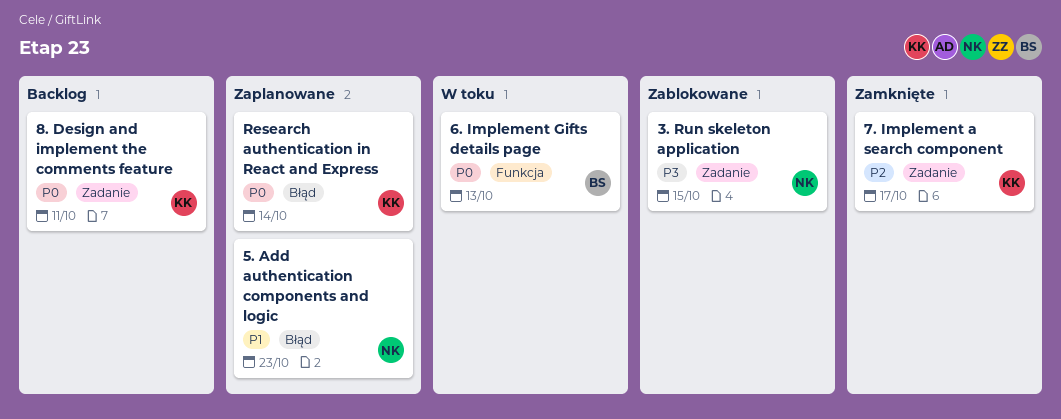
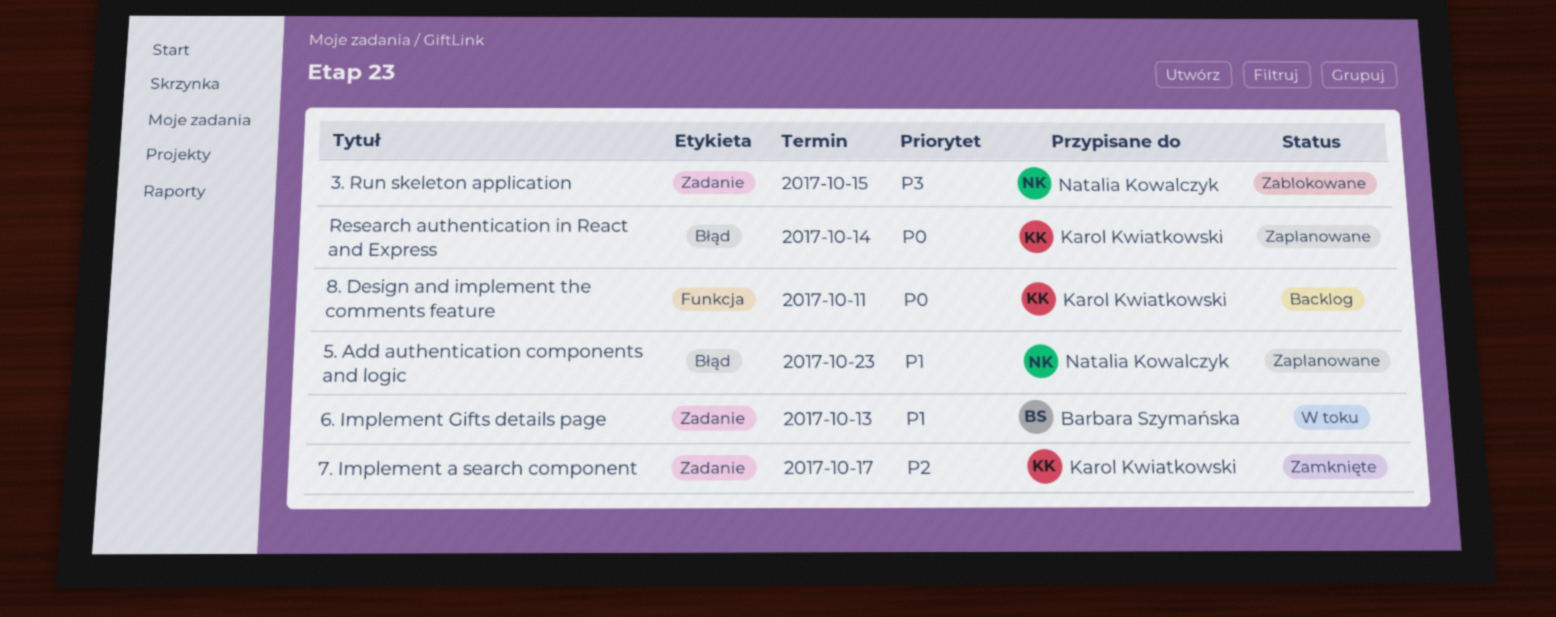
6. Implement Gifts details page, priority: P0 -> P1
6. Implement Gifts details page, label: Funkcja -> Zadanie
8. Design and implement the comments feature, label: Zadanie -> Funkcja

